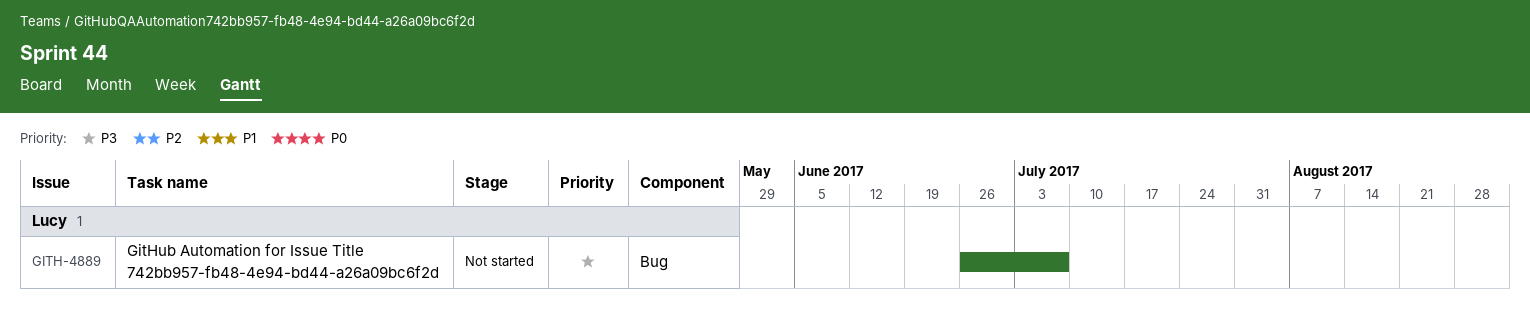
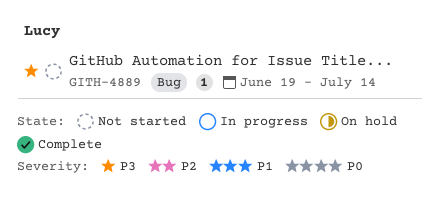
GITH-4889, start: Jun 26 -> Jun 19
GITH-4889, due: Jul 7 -> Jul 14

